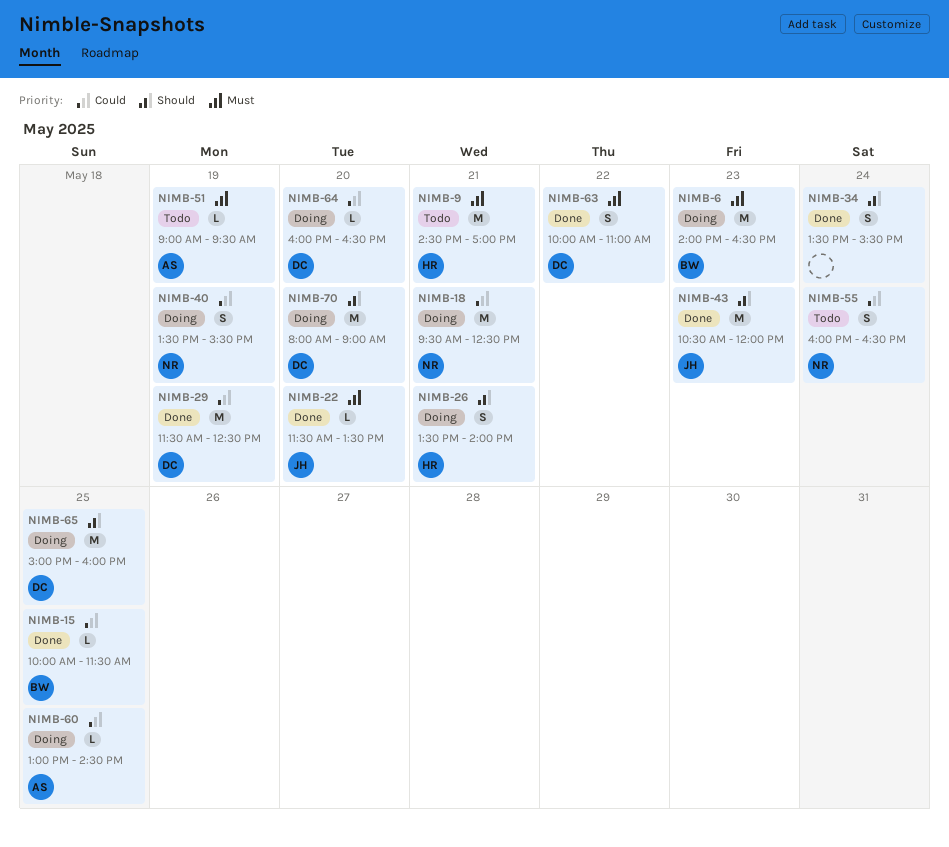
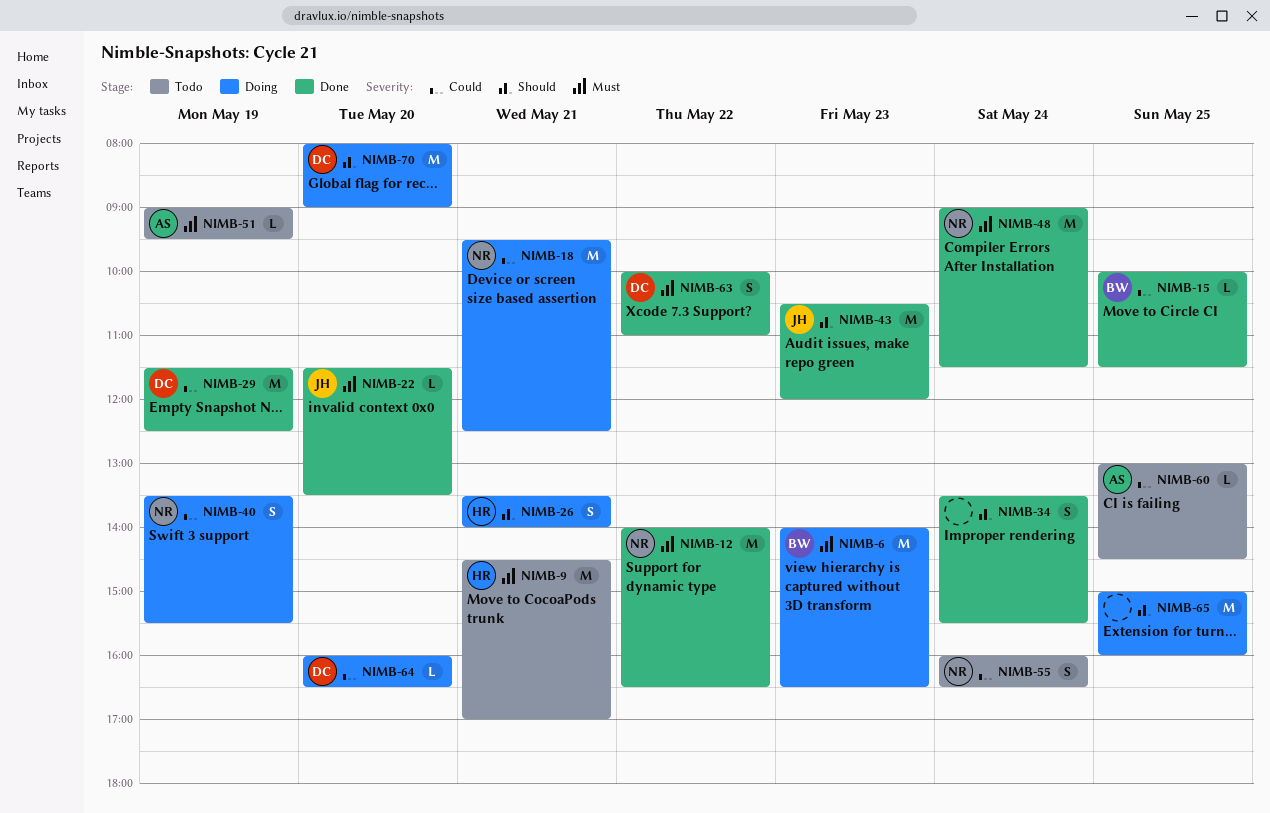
NIMB-12: none -> present
NIMB-48: none -> present
NIMB-60, status: Doing -> Todo
NIMB-65, owner: DC -> none

